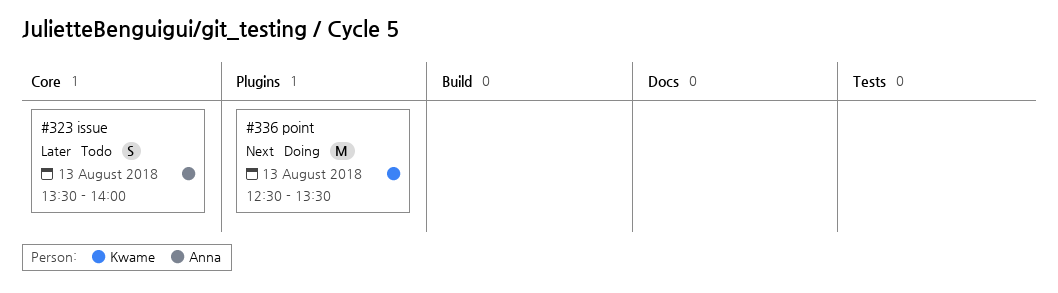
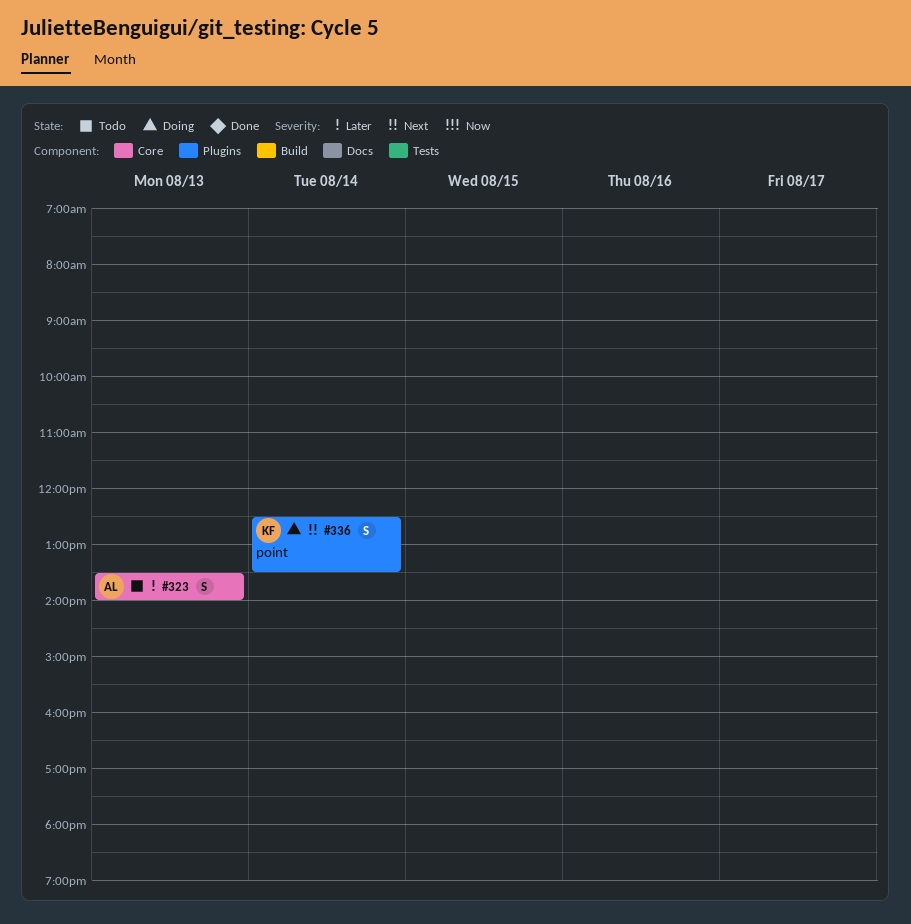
#336, estimate: M -> S
#336, day: Aug 13 -> Aug 14

